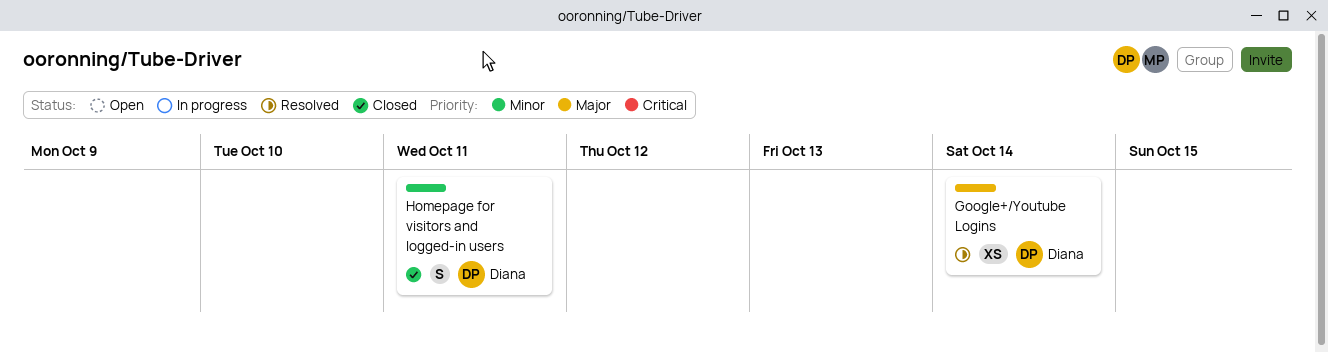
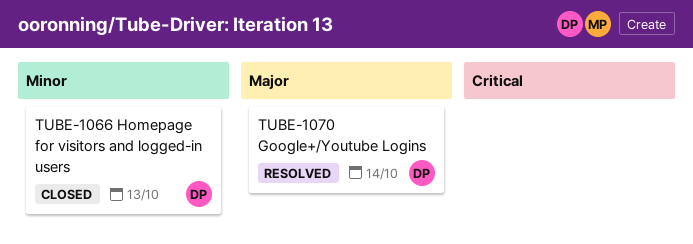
Homepage for visitors and logged-in users, due: Oct 11 -> Oct 13

